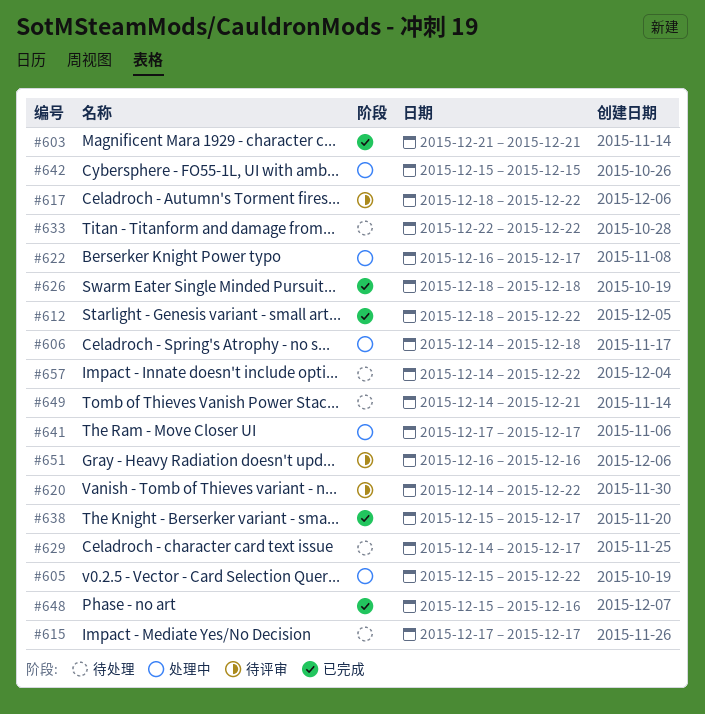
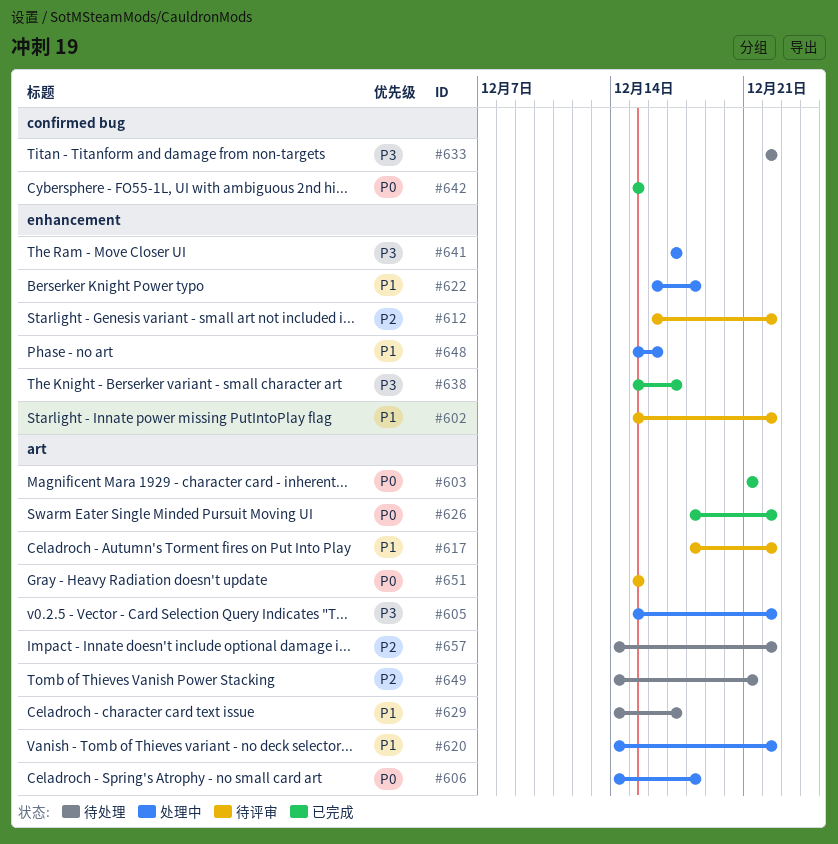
#602: none -> present
#612, status: 已完成 -> 待评审
#612, start: Dec 18 -> Dec 16
#615: present -> none
#620, status: 待评审 -> 处理中
#622, due: Dec 17 -> Dec 18
#626, due: Dec 18 -> Dec 22
#642, status: 处理中 -> 已完成
#648, status: 已完成 -> 处理中
#651, start: Dec 16 -> Dec 15
#651, due: Dec 16 -> Dec 15

